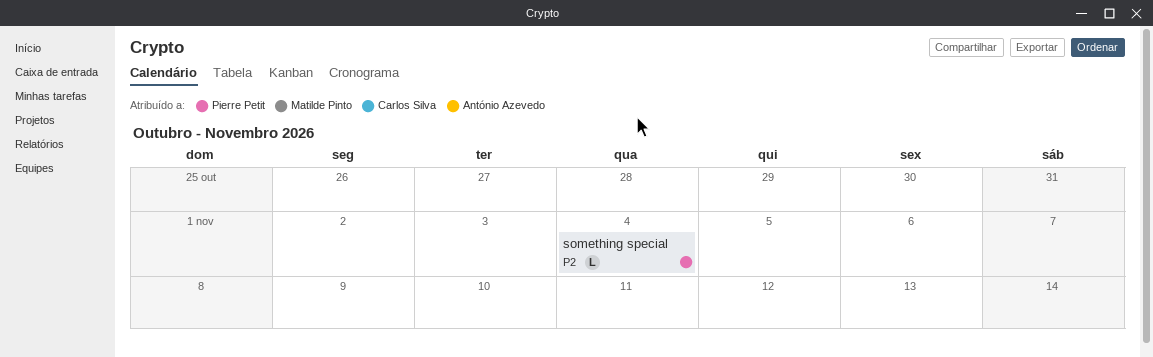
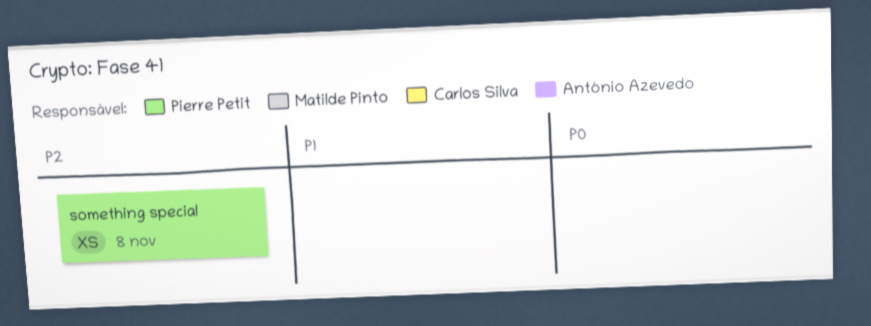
something special, estimate: L -> XS
something special, due: Nov 4 -> Nov 8

